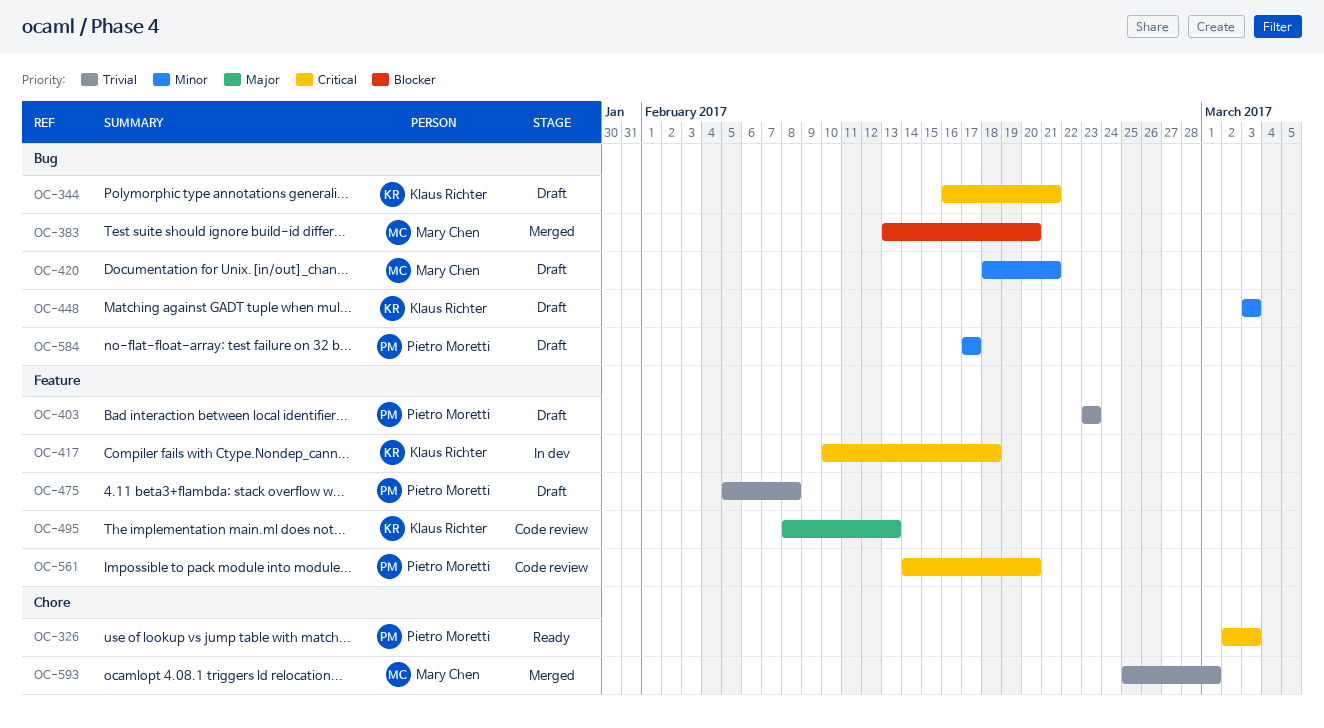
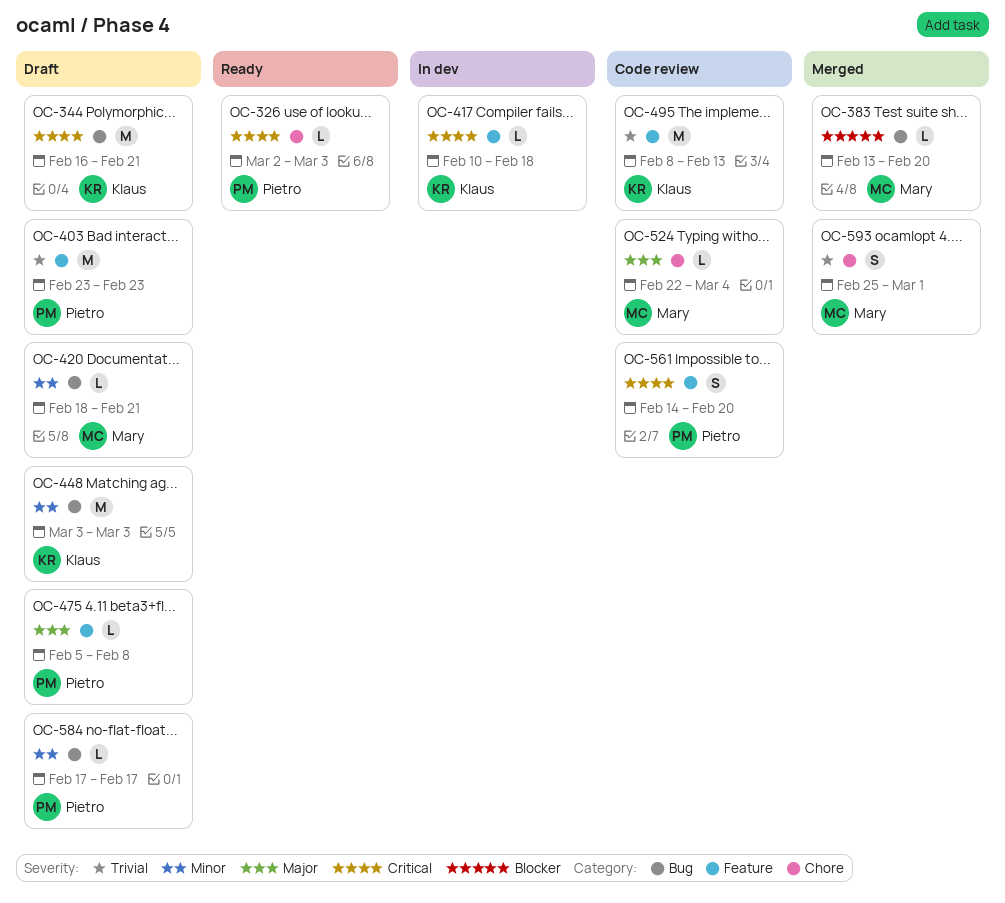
OC-475, priority: Trivial -> Major
OC-495, priority: Major -> Trivial
OC-524: none -> present

